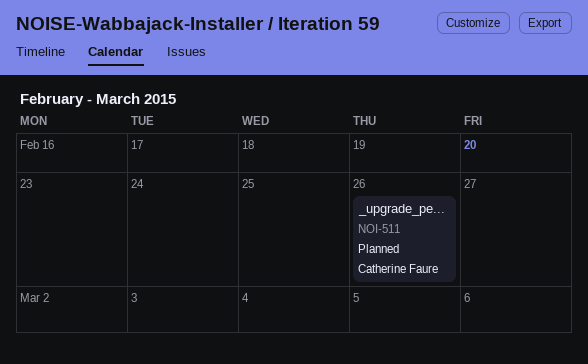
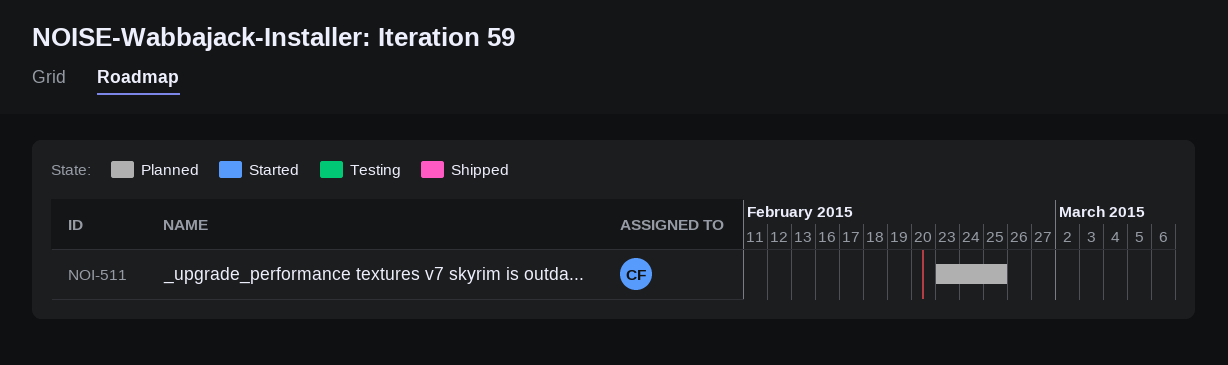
NOI-511, due: Feb 26 -> Feb 25

